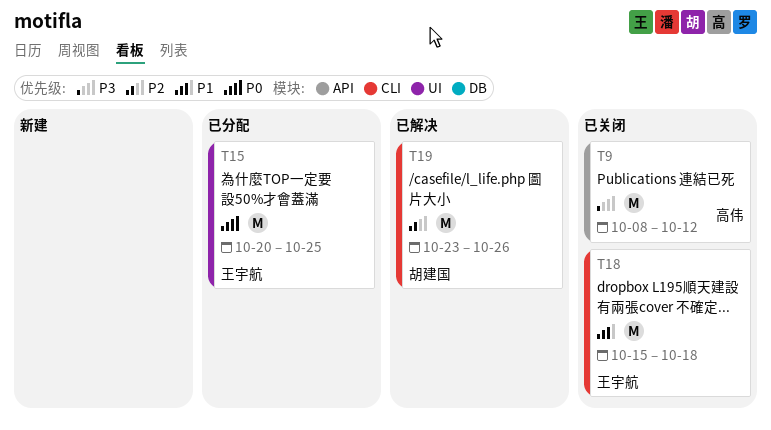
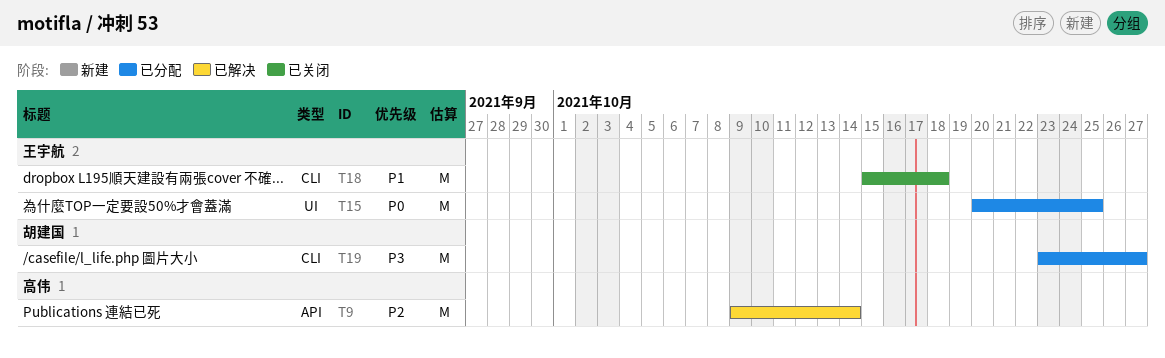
T9, status: 已关闭 -> 已解决
T9, priority: P3 -> P2
T9, start: Oct 8 -> Oct 9
T9, due: Oct 12 -> Oct 14
T19, status: 已解决 -> 已分配
T19, priority: P2 -> P3
T19, due: Oct 26 -> Oct 27

